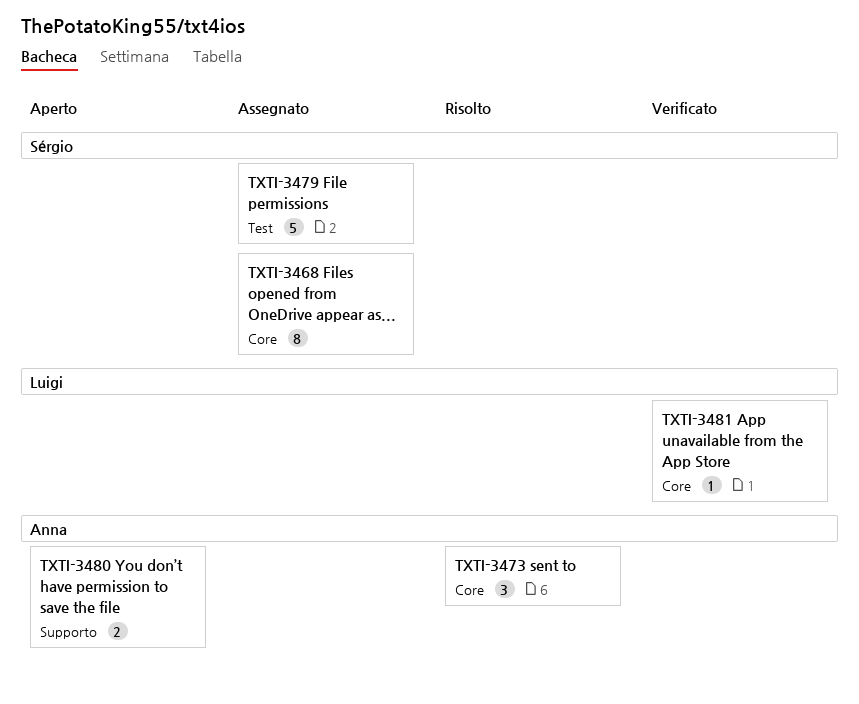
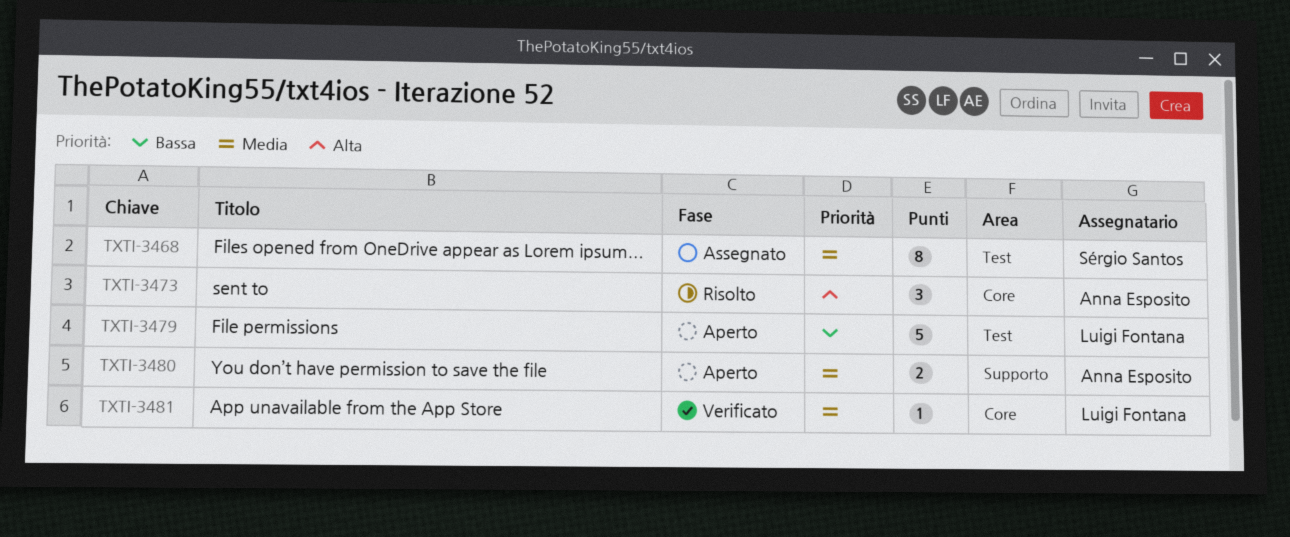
TXTI-3468, label: Core -> Test
TXTI-3479, status: Assegnato -> Aperto
TXTI-3479, owner: Sérgio Santos -> Luigi Fontana

